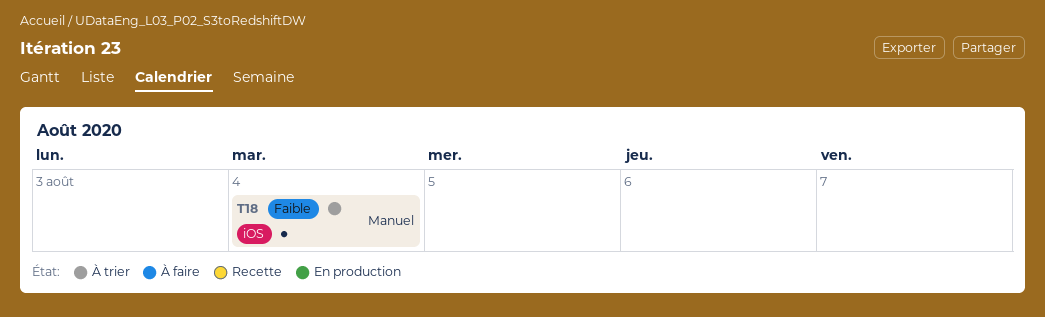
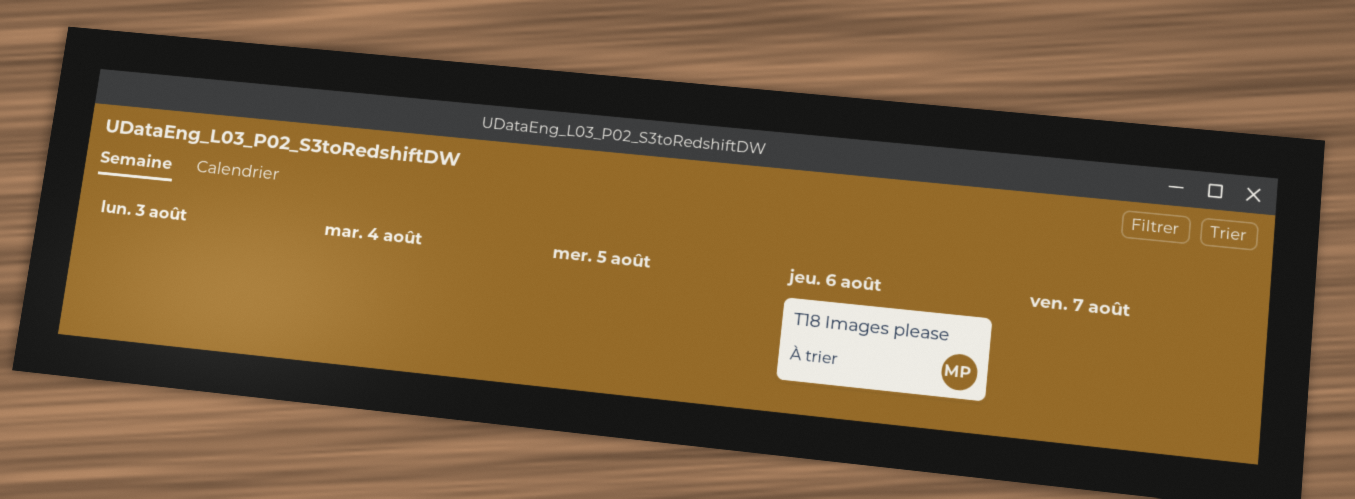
T18, due: Aug 4 -> Aug 6

